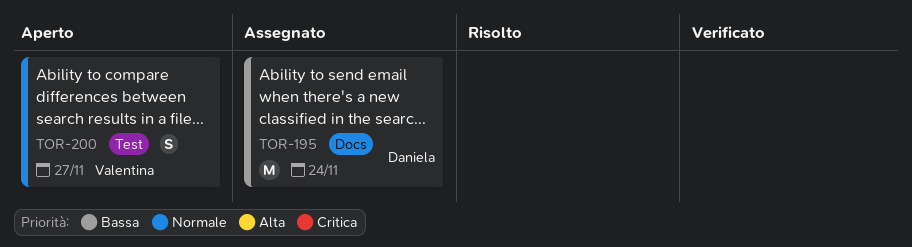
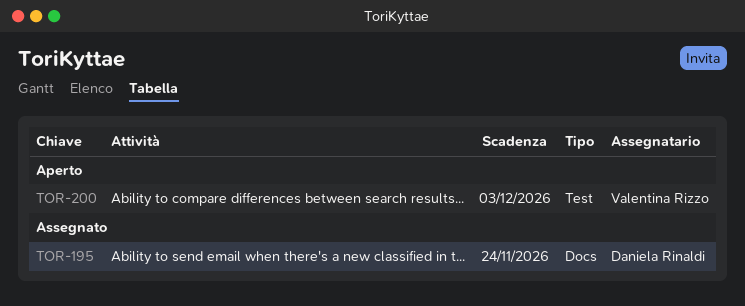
TOR-200, due: Nov 27 -> Dec 3

